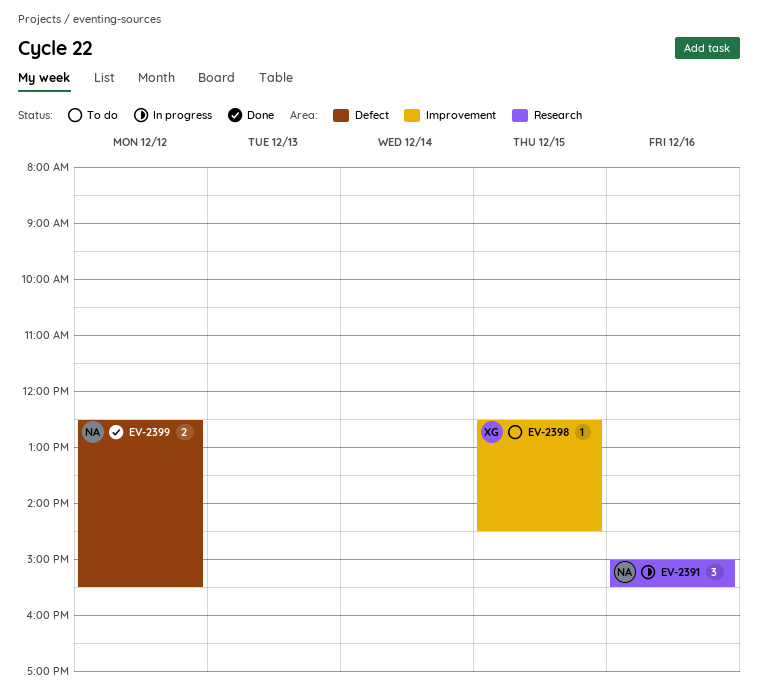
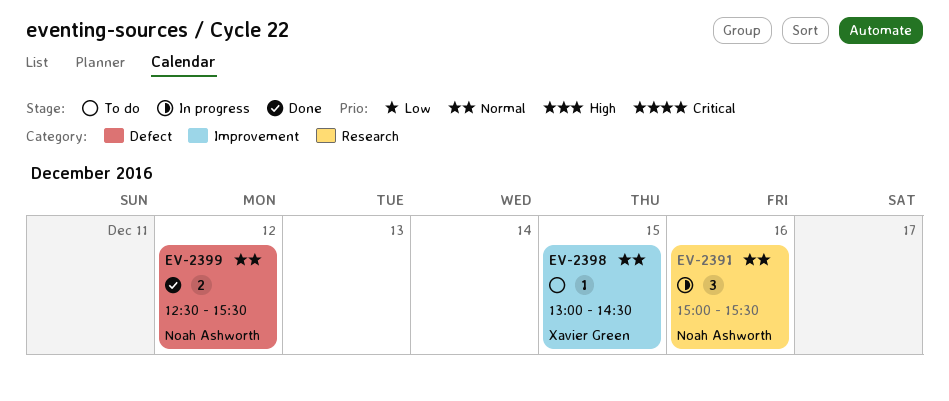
EV-2398, begins: 12:30 -> 13:00

